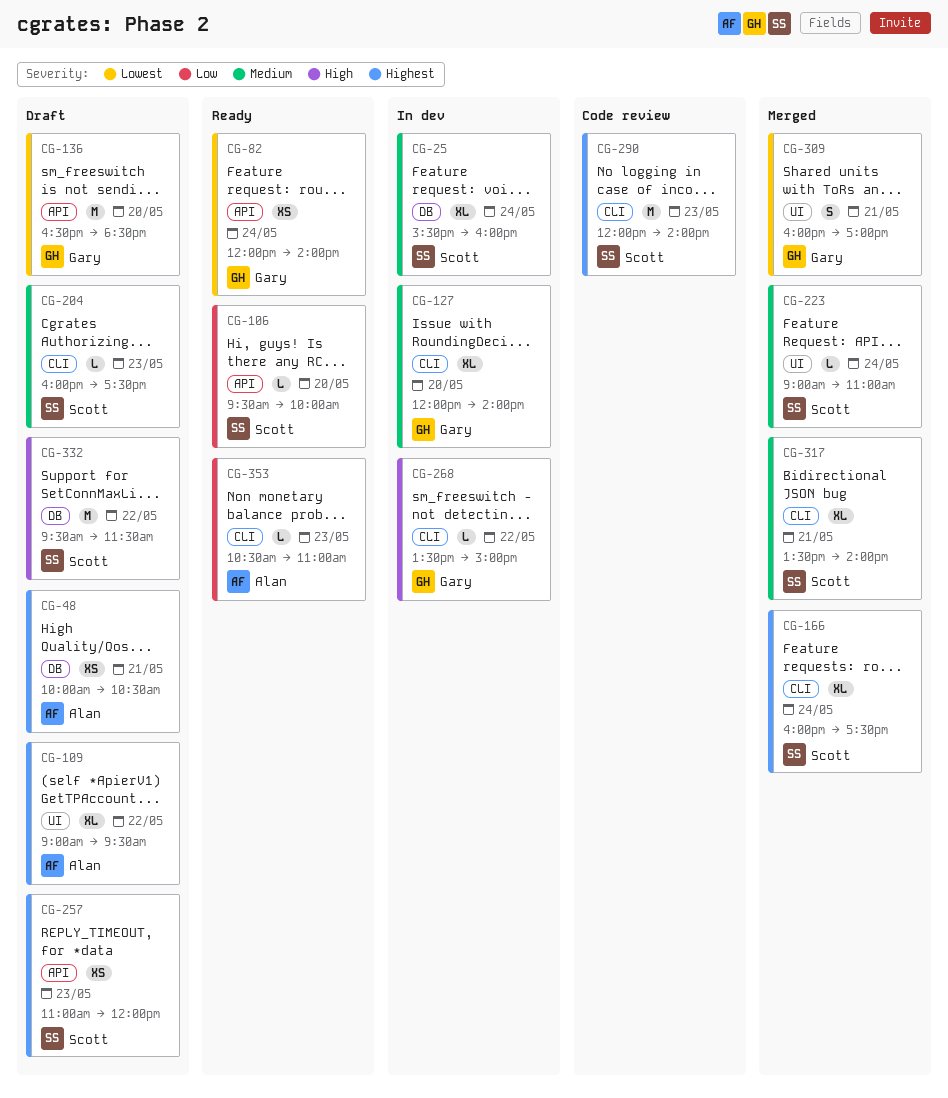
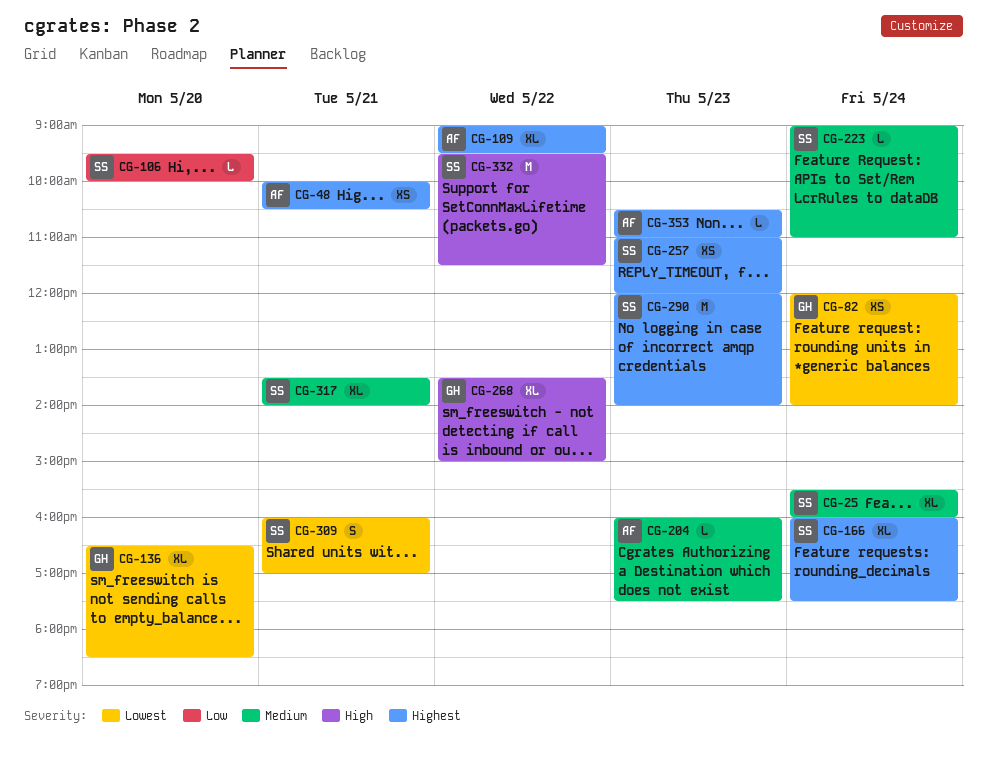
CG-127: present -> none
CG-136, estimate: M -> XL
CG-204, owner: Scott -> Alan
CG-268, estimate: L -> XL
CG-309, owner: Gary -> Scott
CG-353, priority: Low -> Highest

